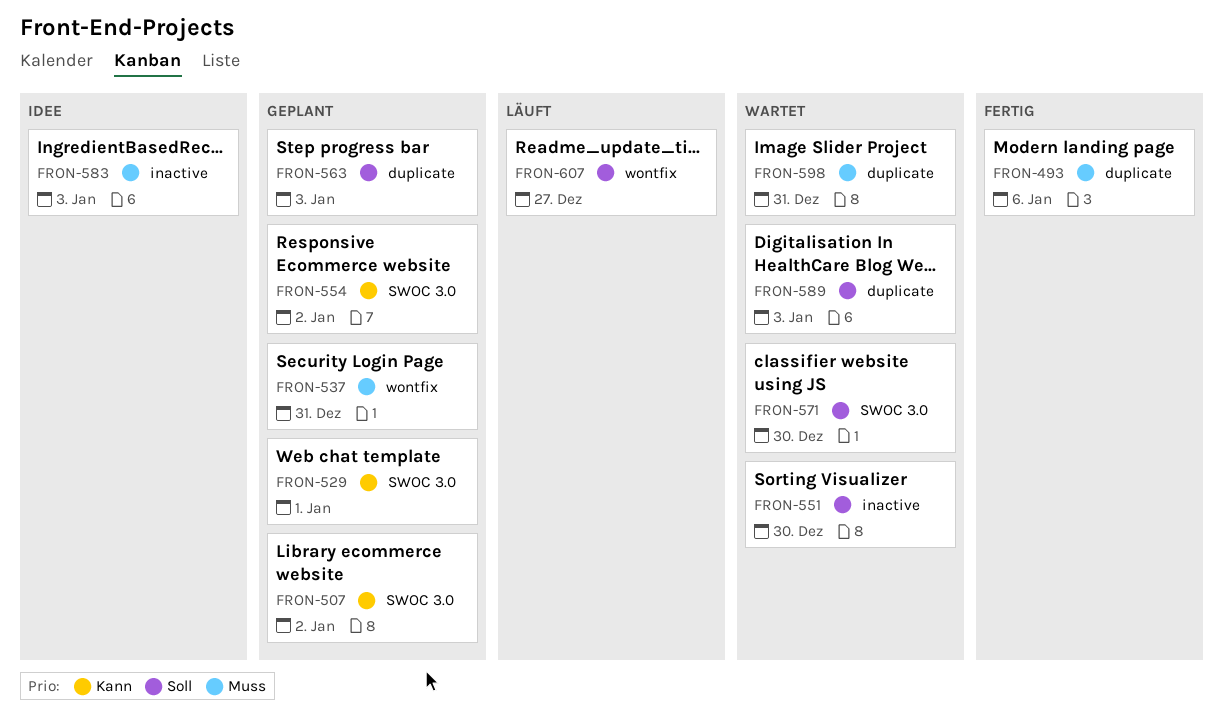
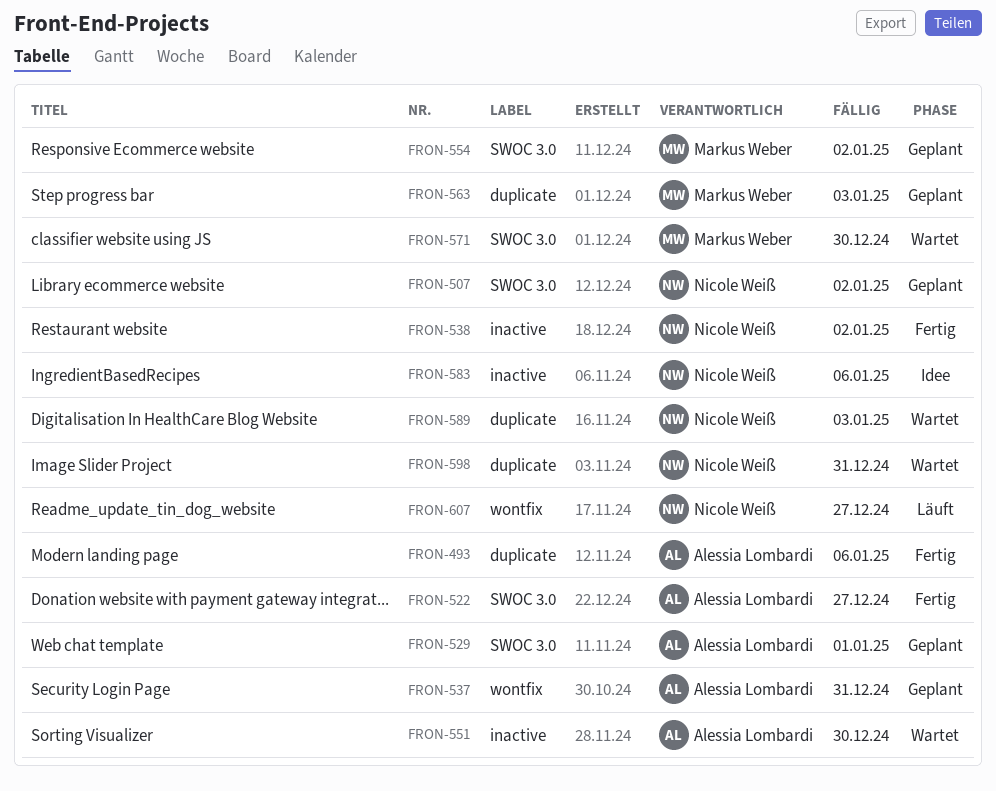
FRON-522: none -> present
FRON-538: none -> present
FRON-583, due: Jan 3 -> Jan 6

